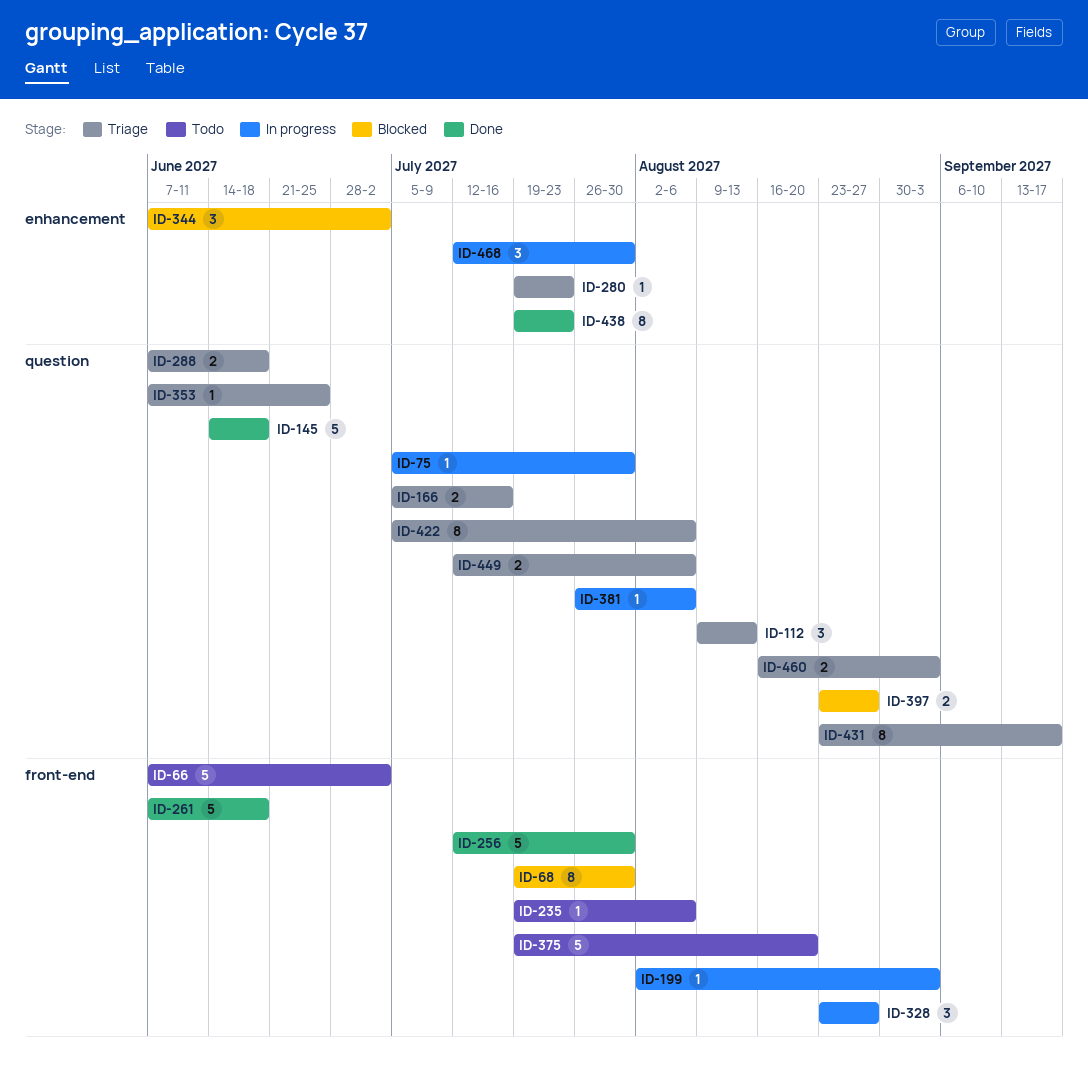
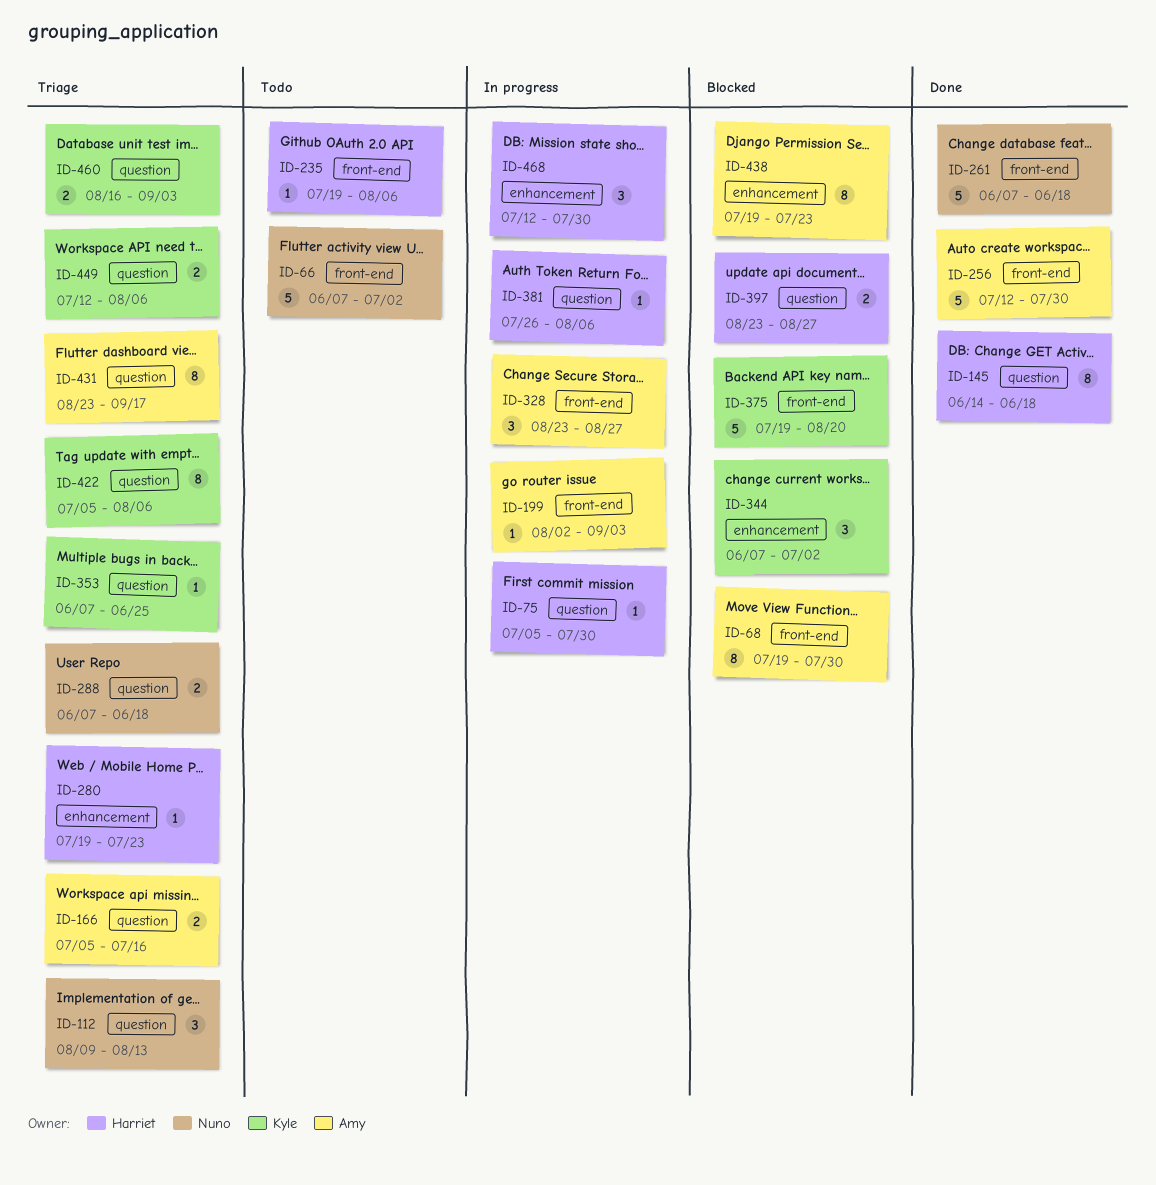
ID-145, estimate: 5 -> 8
ID-375, status: Todo -> Blocked
ID-438, status: Done -> Blocked

